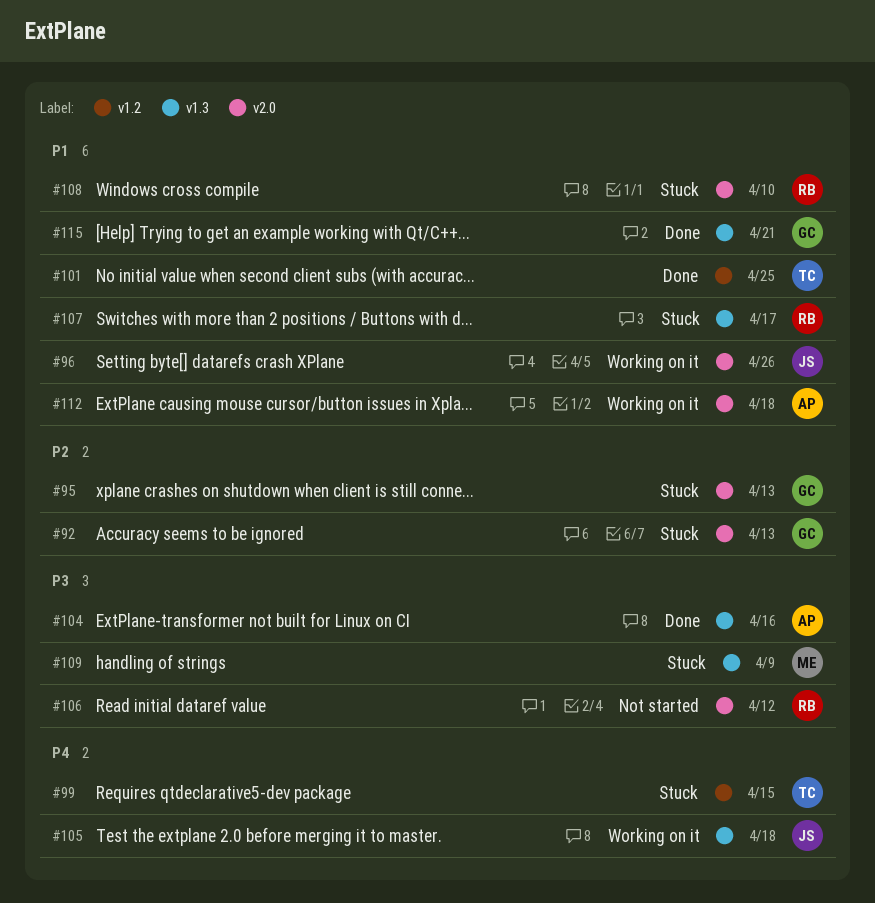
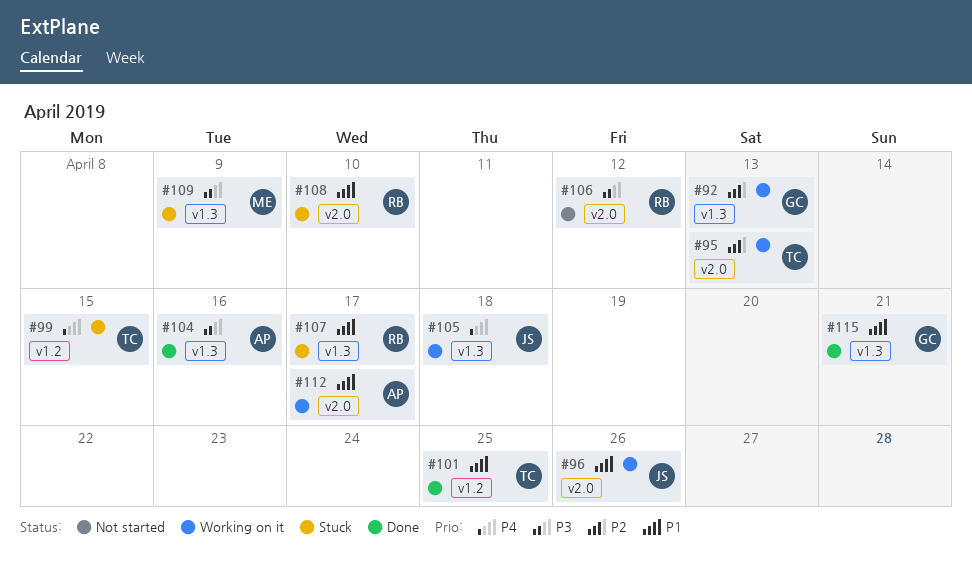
#92, status: Stuck -> Working on it
#92, label: v2.0 -> v1.3
#95, status: Stuck -> Working on it
#95, owner: GC -> TC
#112, due: Apr 18 -> Apr 17

